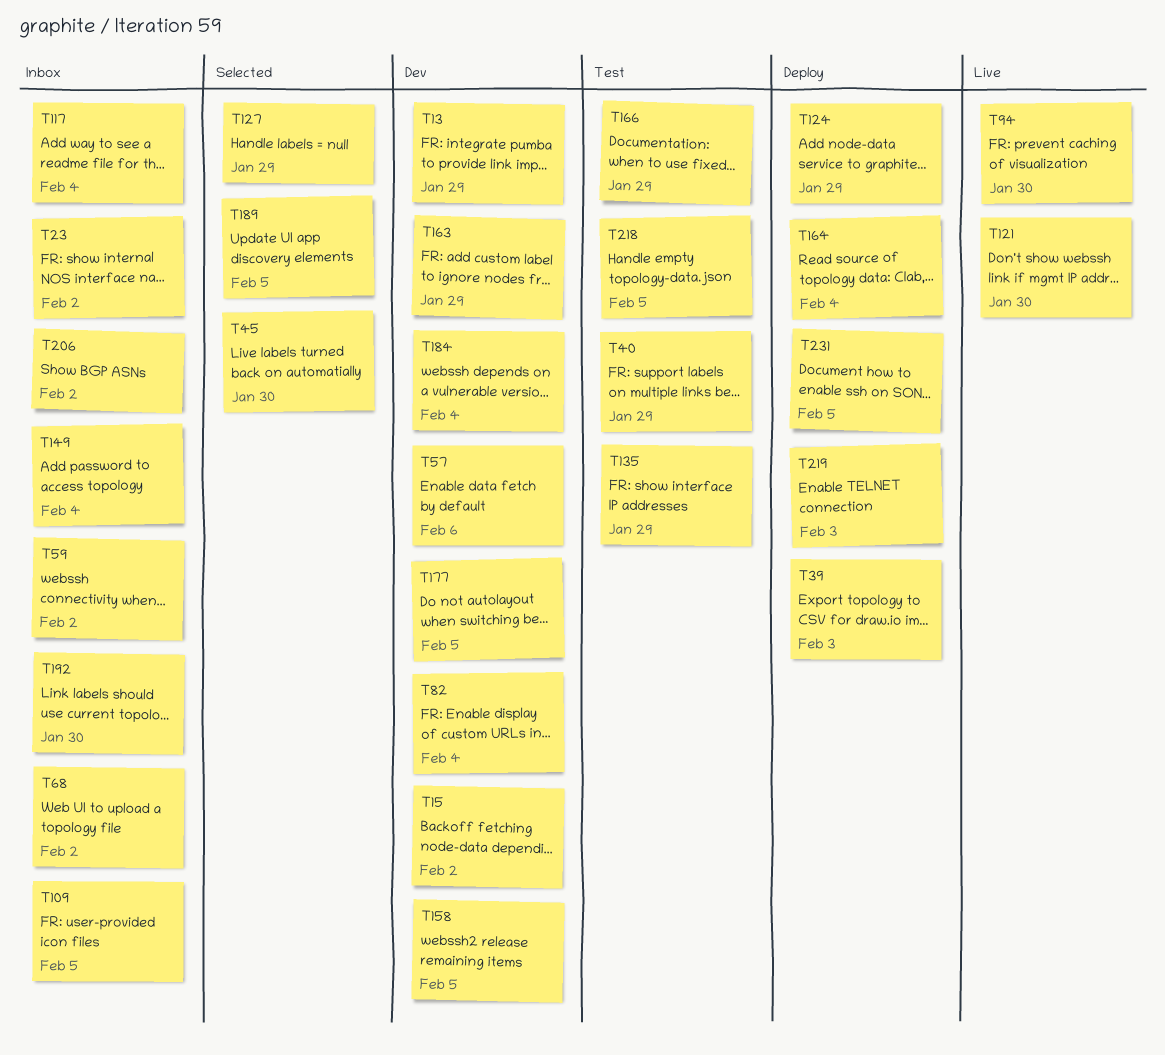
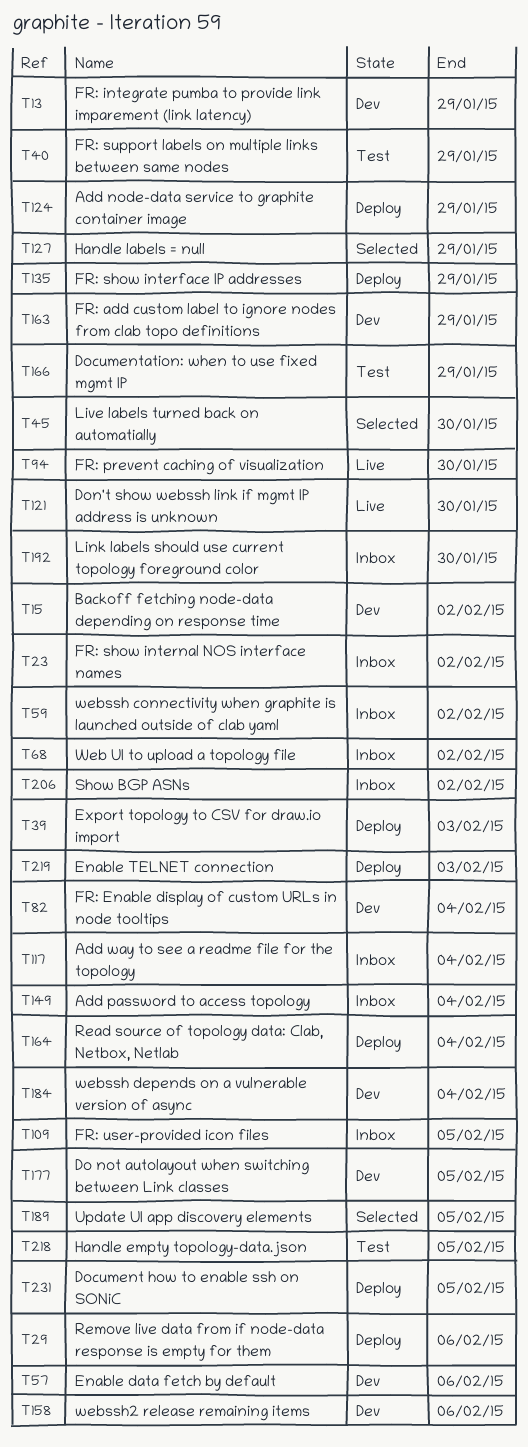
T29: none -> present
T135, status: Test -> Deploy
T158, due: Feb 5 -> Feb 6

